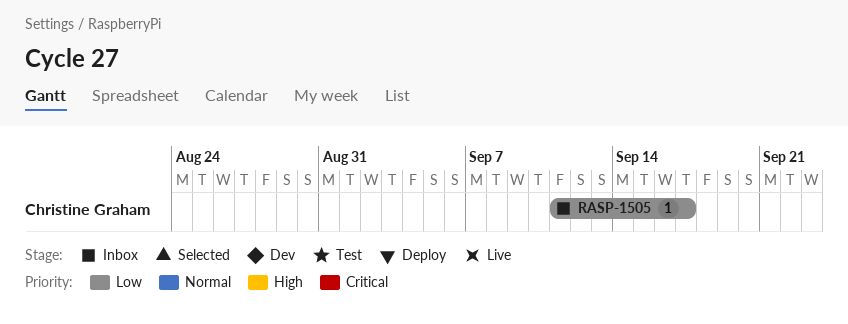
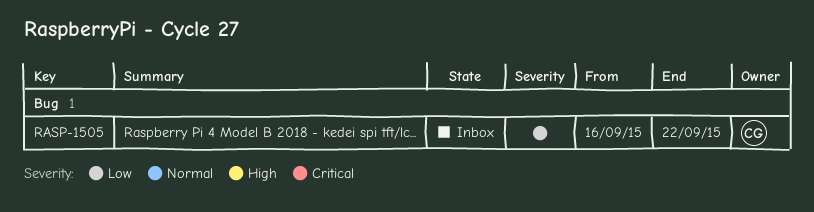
RASP-1505, start: Sep 11 -> Sep 16
RASP-1505, due: Sep 17 -> Sep 22

